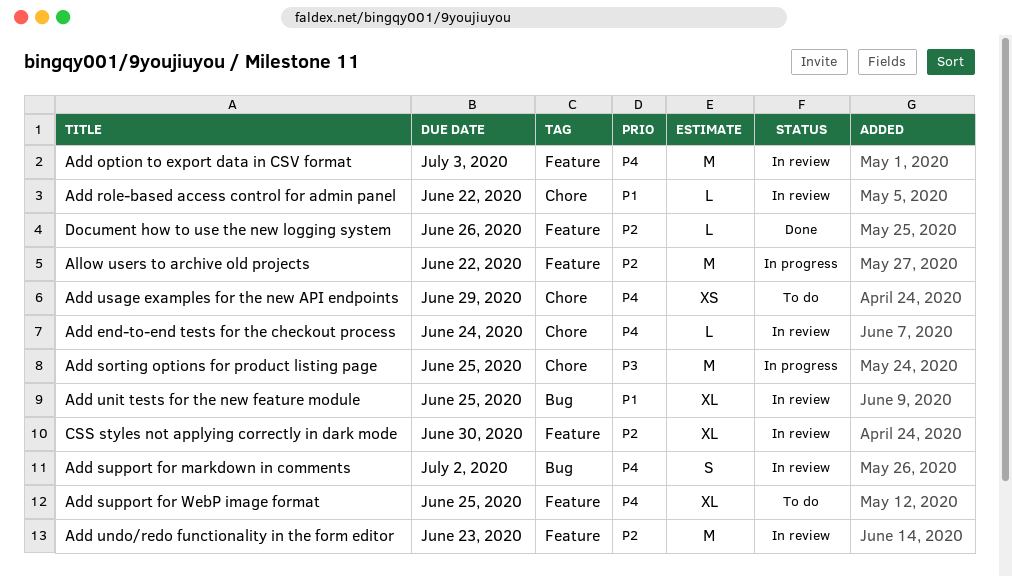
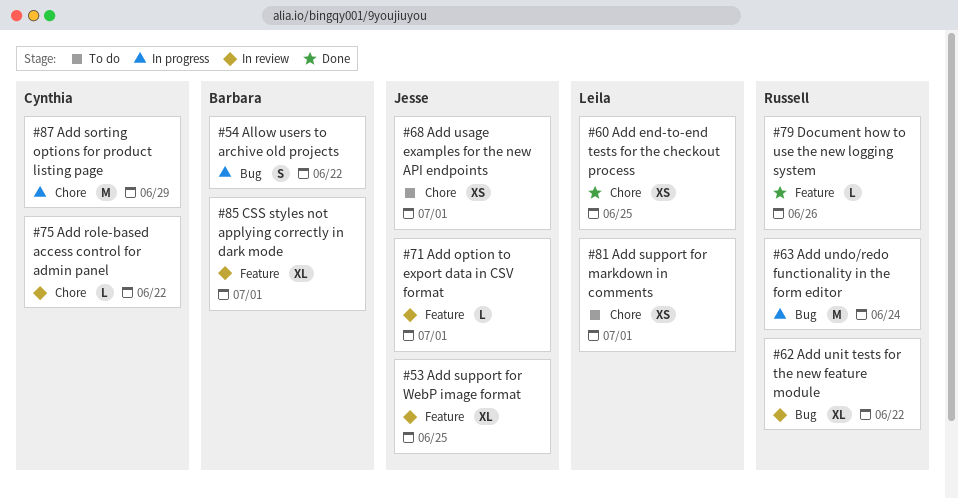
Add end-to-end tests for the checkout process, status: In review -> Done
Add end-to-end tests for the checkout process, estimate: L -> XS
Add end-to-end tests for the checkout process, due: Jun 24 -> Jun 25
Add option to export data in CSV format, estimate: M -> L
Add option to export data in CSV format, due: Jul 3 -> Jul 1
Add sorting options for product listing page, due: Jun 25 -> Jun 29
Add support for markdown in comments, status: In review -> To do
Add support for markdown in comments, label: Bug -> Chore
Add support for markdown in comments, estimate: S -> XS
Add support for markdown in comments, due: Jul 2 -> Jul 1
Add support for WebP image format, status: To do -> In review
Add undo/redo functionality in the form editor, status: In review -> In progress
Add undo/redo functionality in the form editor, label: Feature -> Bug
Add undo/redo functionality in the form editor, due: Jun 23 -> Jun 24
Add unit tests for the new feature module, due: Jun 25 -> Jun 22
Add usage examples for the new API endpoints, due: Jun 29 -> Jul 1
Allow users to archive old projects, label: Feature -> Bug
Allow users to archive old projects, estimate: M -> S
CSS styles not applying correctly in dark mode, due: Jun 30 -> Jul 1

